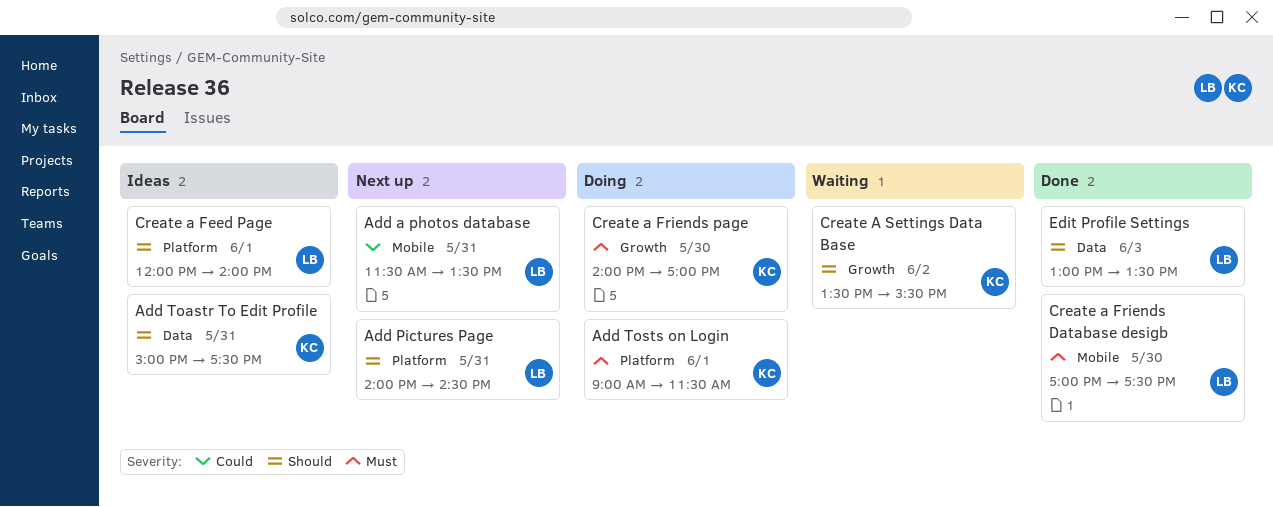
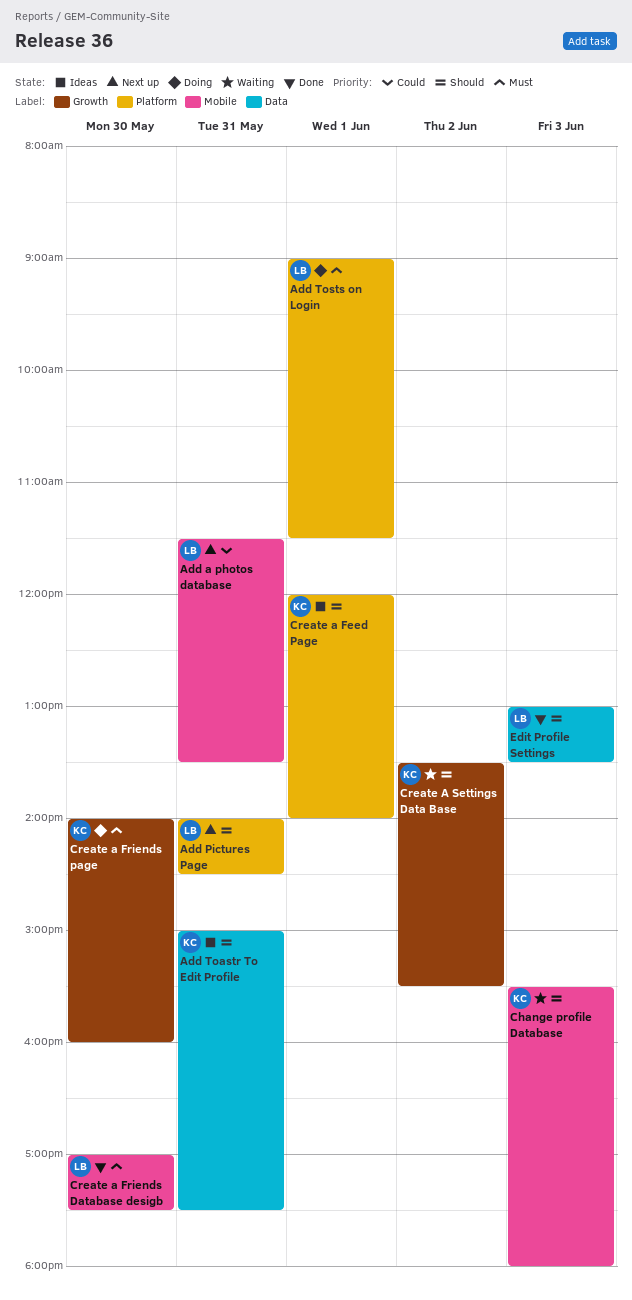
Add Tosts on Login, owner: KC -> LB
Change profile Database: none -> present
Create a Feed Page, owner: LB -> KC
Create a Friends page, ends: 17:00 -> 16:00

